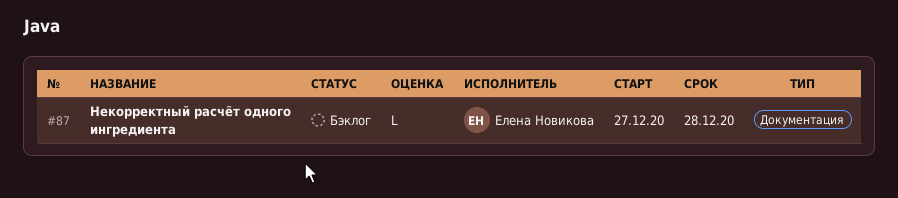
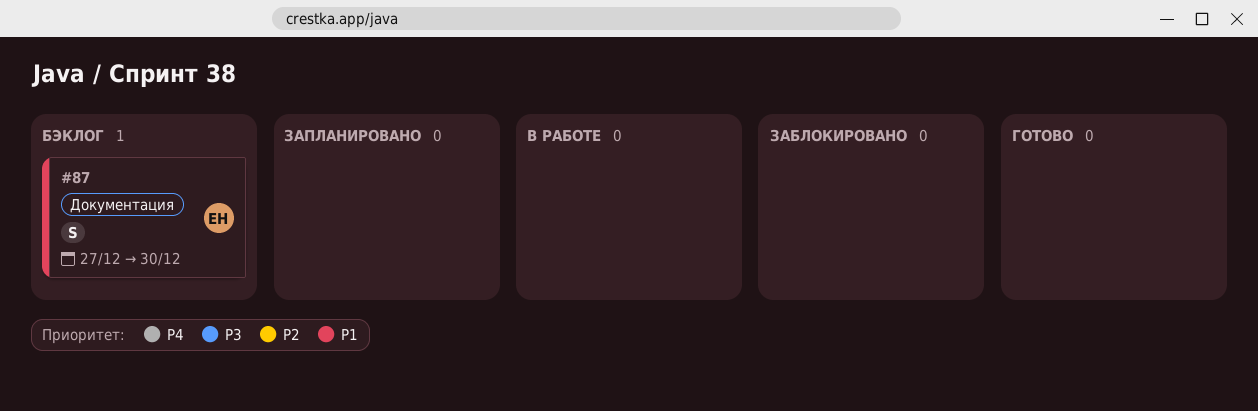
#87, estimate: L -> S
#87, due: Dec 28 -> Dec 30

